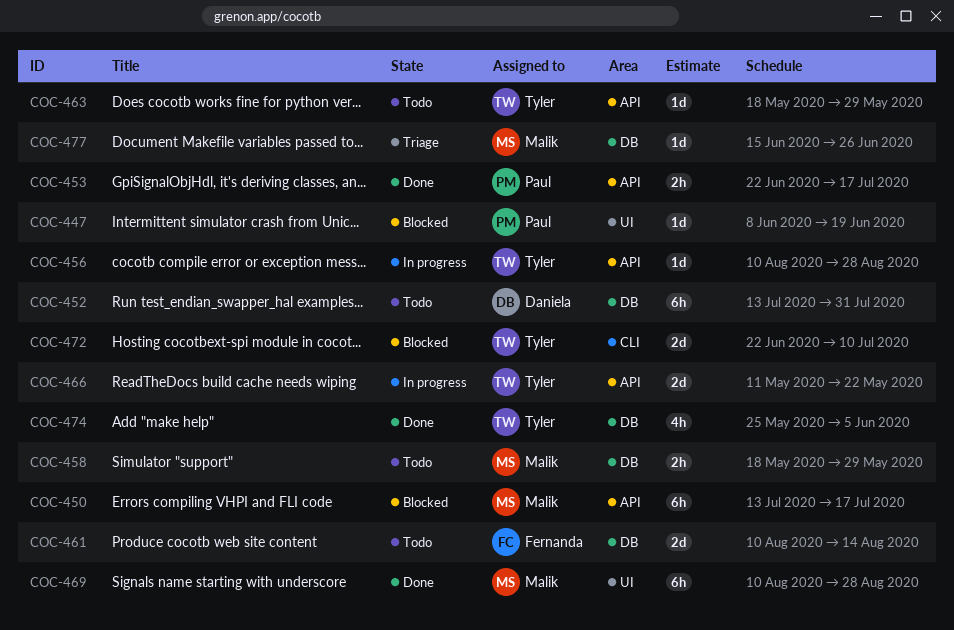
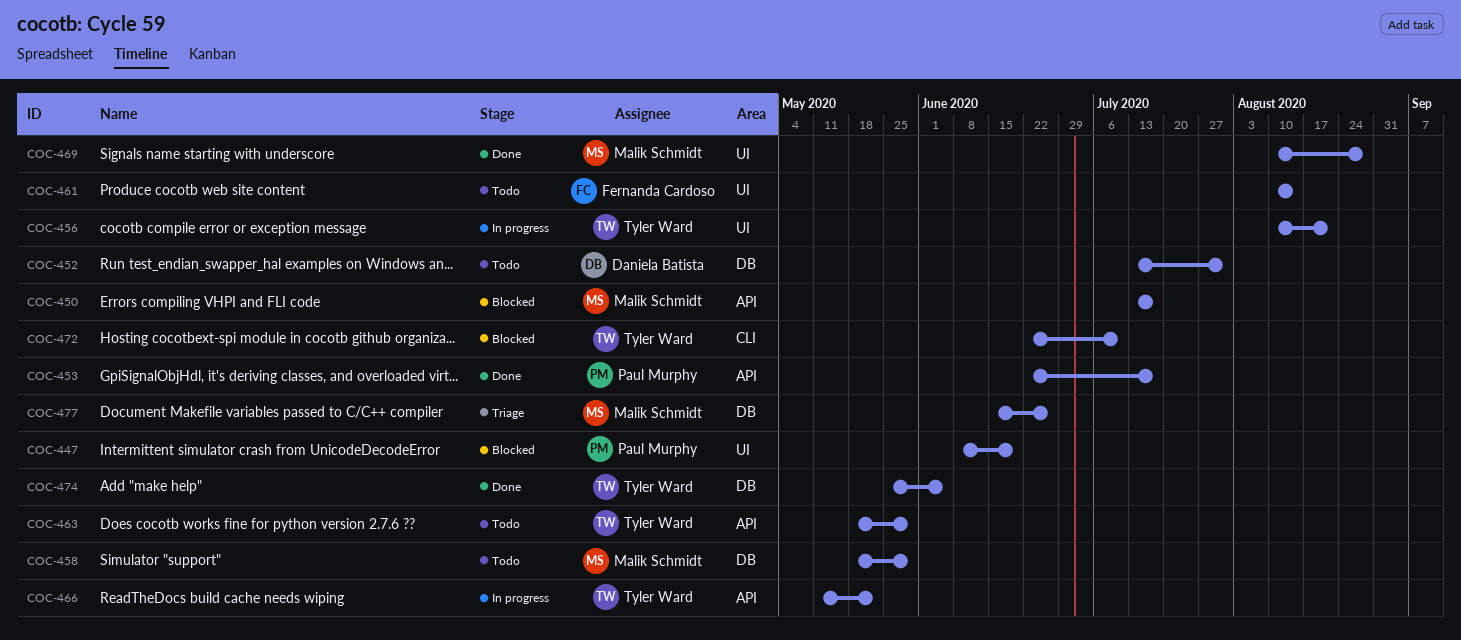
COC-456, label: API -> UI
COC-456, due: Aug 28 -> Aug 21
COC-461, label: DB -> UI

